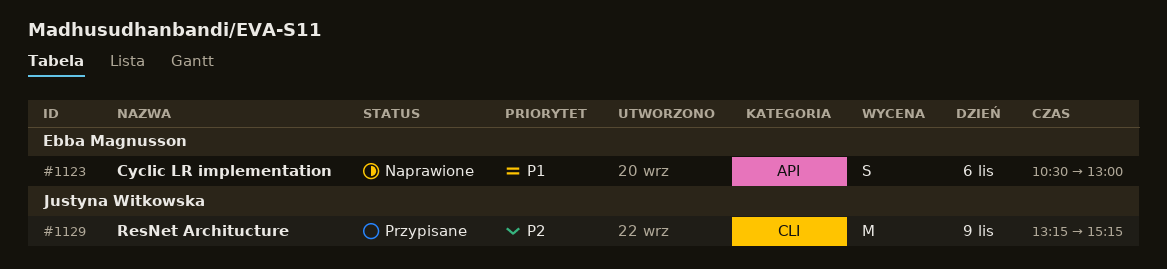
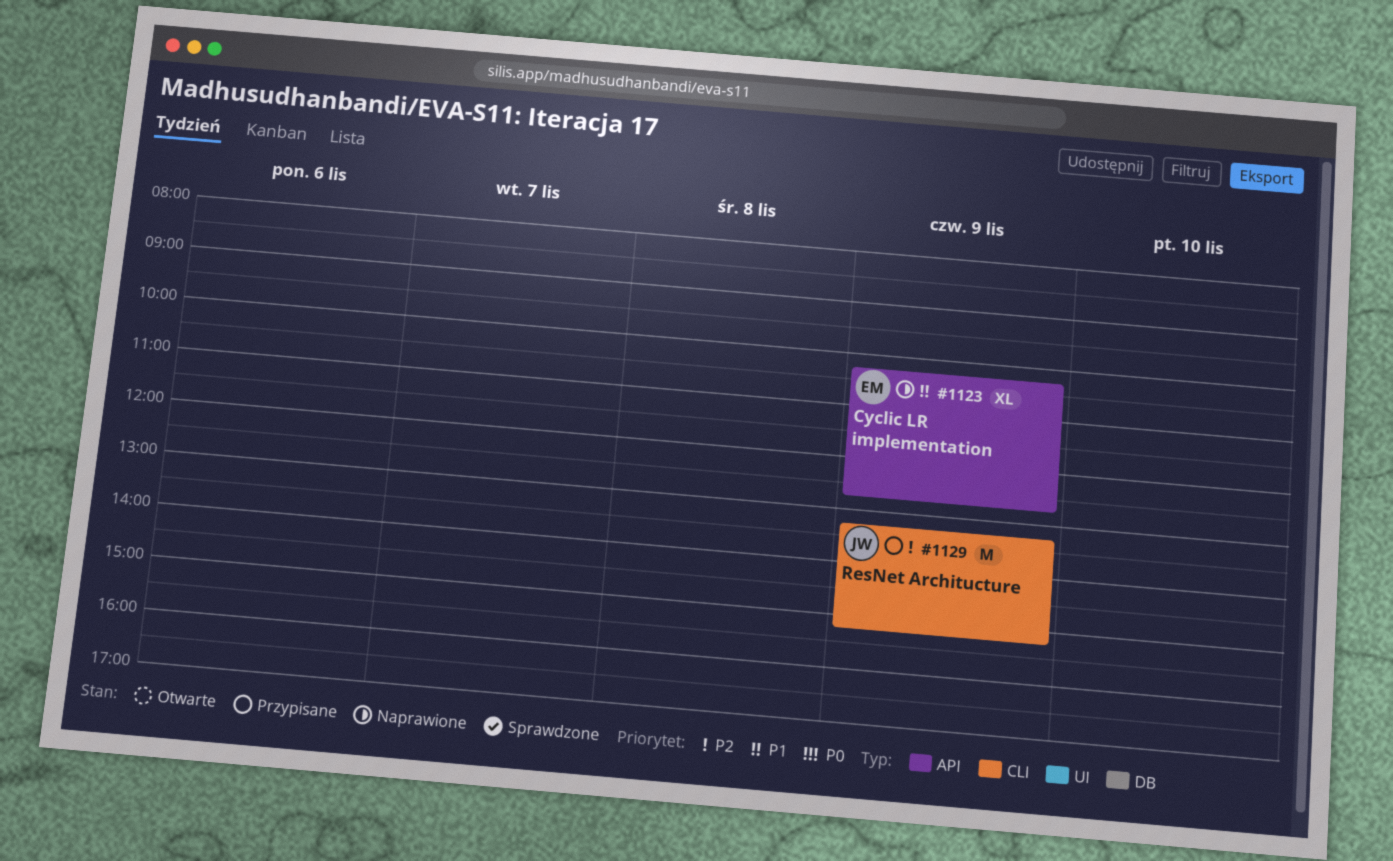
#1123, estimate: S -> XL
#1123, day: Nov 6 -> Nov 9
#1123, begins: 10:30 -> 10:15
#1123, ends: 13:00 -> 12:45

